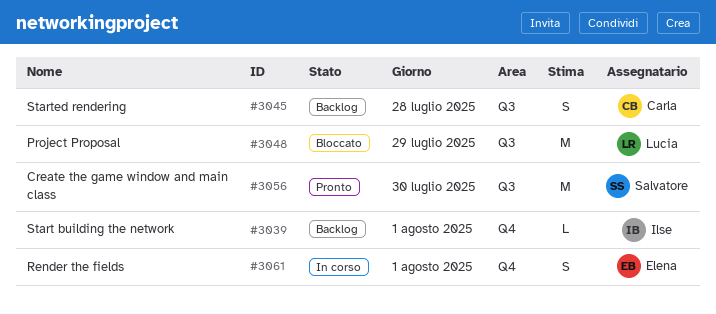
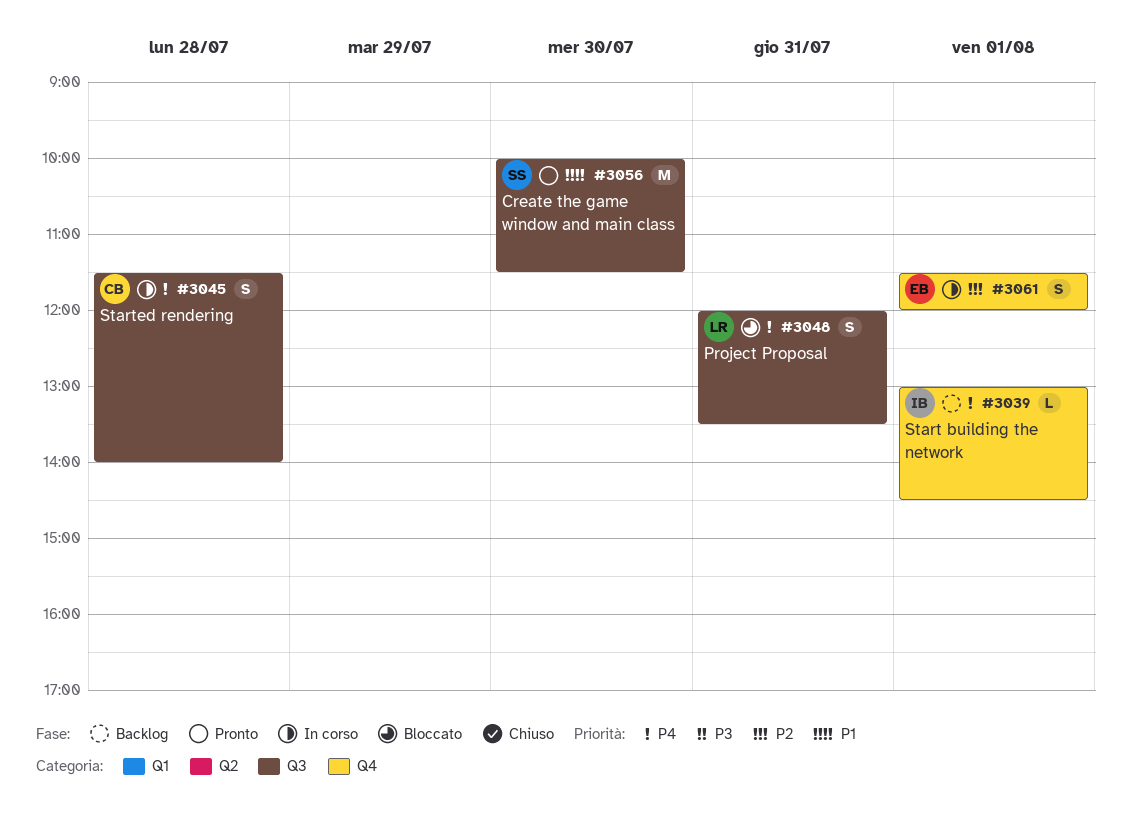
#3045, status: Backlog -> In corso
#3048, estimate: M -> S
#3048, day: Jul 29 -> Jul 31

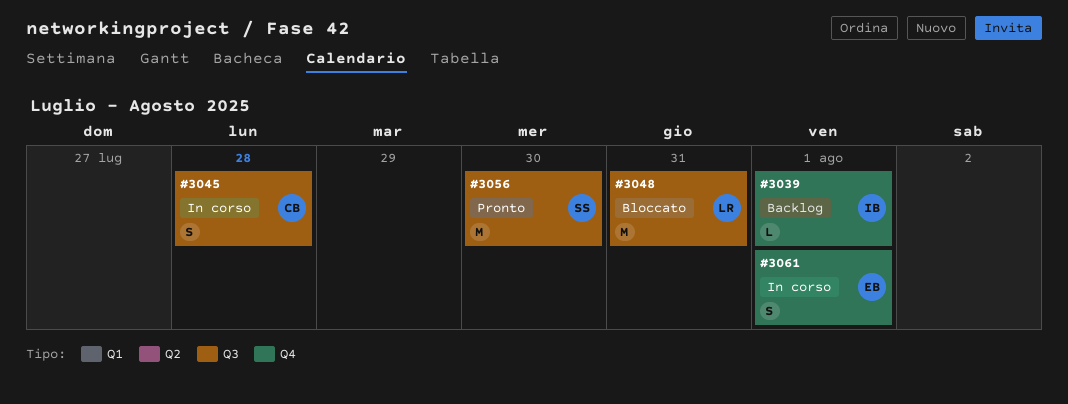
#3048, estimate: S -> M

